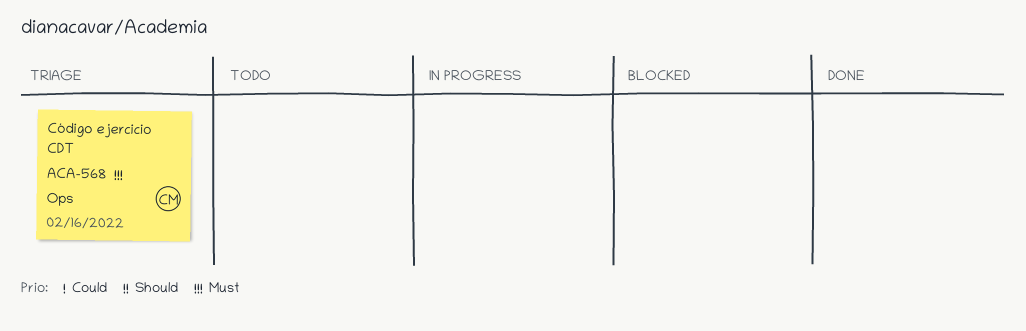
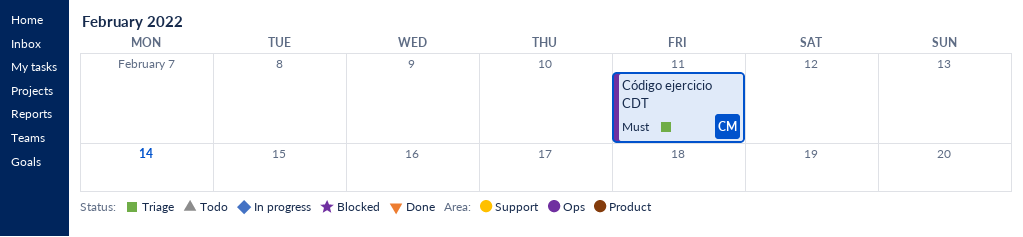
Código ejercicio CDT, due: Feb 16 -> Feb 11

